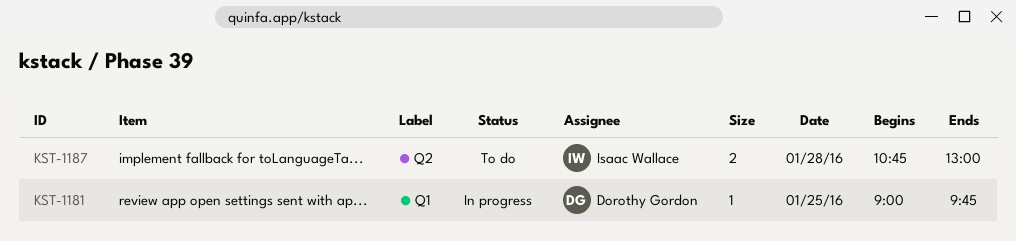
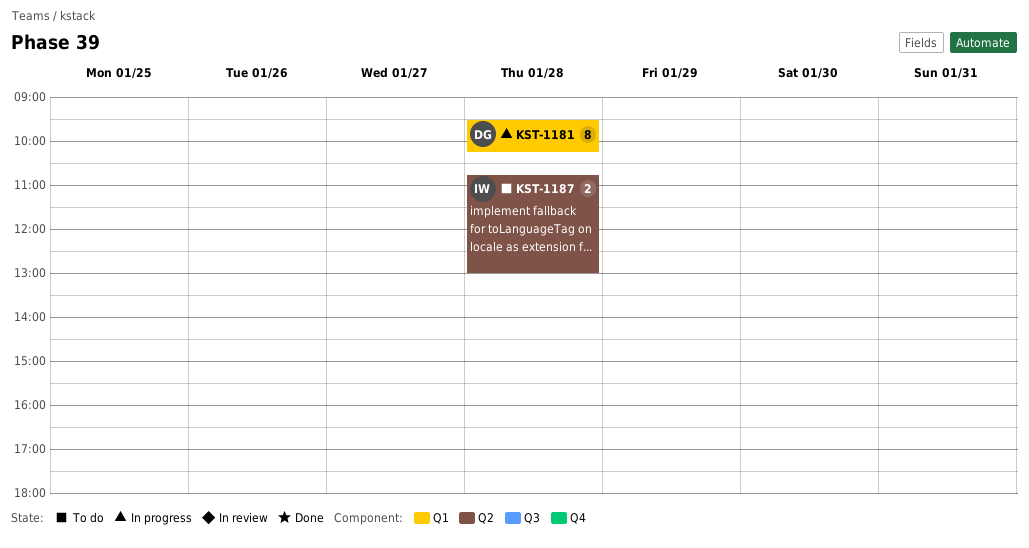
KST-1181, estimate: 1 -> 8
KST-1181, day: Jan 25 -> Jan 28
KST-1181, begins: 09:00 -> 09:30
KST-1181, ends: 09:45 -> 10:15

